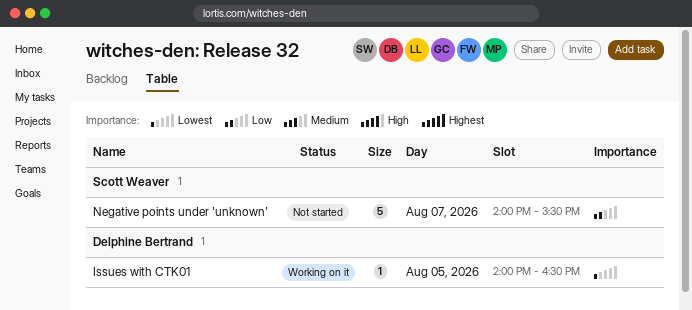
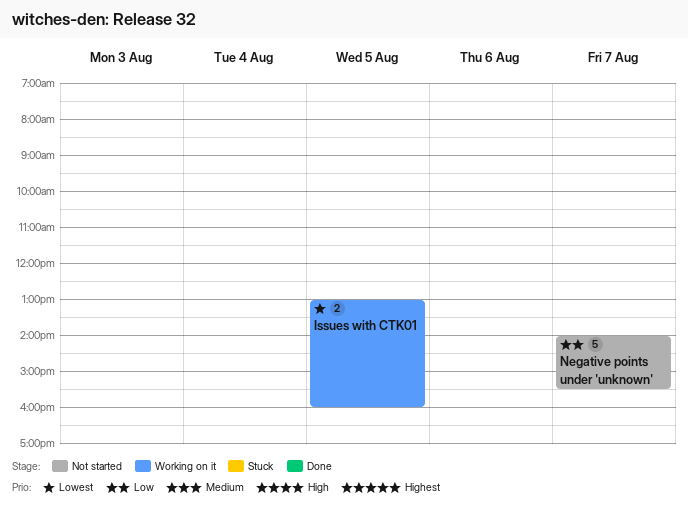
Issues with CTK01, estimate: 1 -> 2
Issues with CTK01, begins: 14:00 -> 13:00
Issues with CTK01, ends: 16:30 -> 16:00

